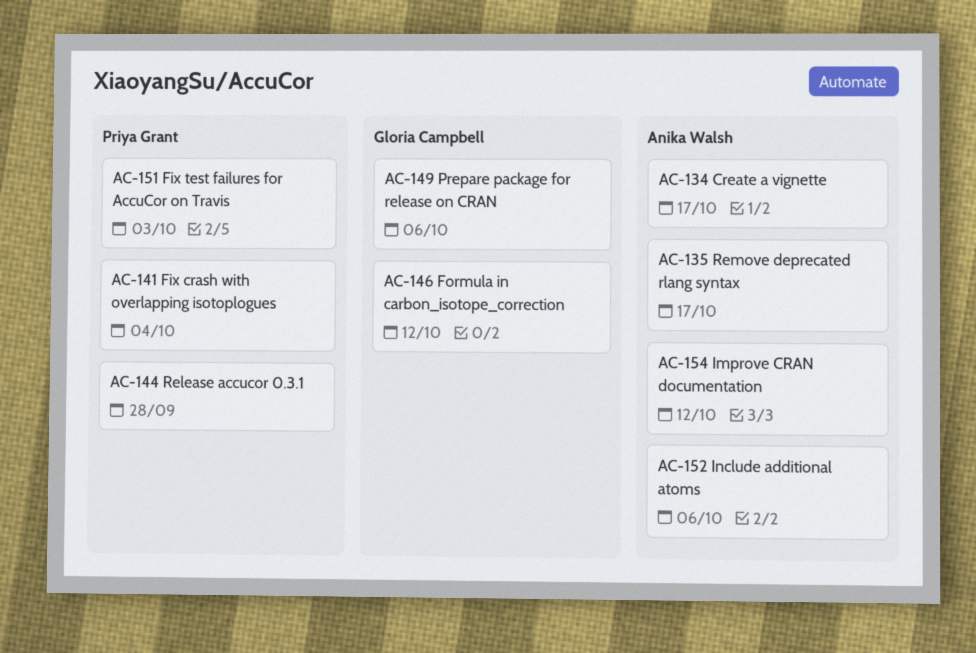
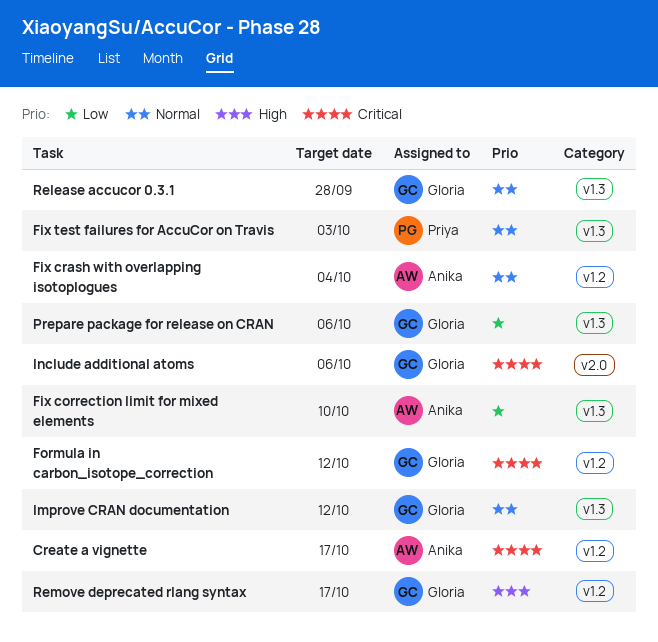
Fix correction limit for mixed elements: none -> present
Fix crash with overlapping isotoplogues, owner: Priya Grant -> Anika Walsh
Improve CRAN documentation, owner: Anika Walsh -> Gloria Campbell
Include additional atoms, owner: Anika Walsh -> Gloria Campbell
Release accucor 0.3.1, owner: Priya Grant -> Gloria Campbell
Remove deprecated rlang syntax, owner: Anika Walsh -> Gloria Campbell

